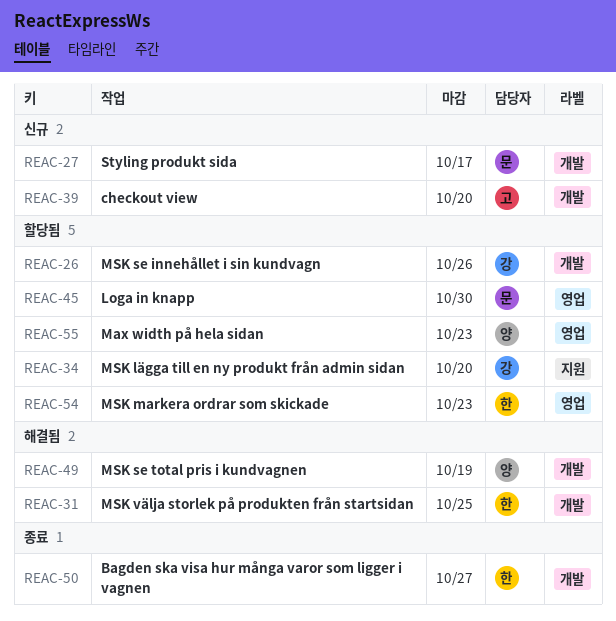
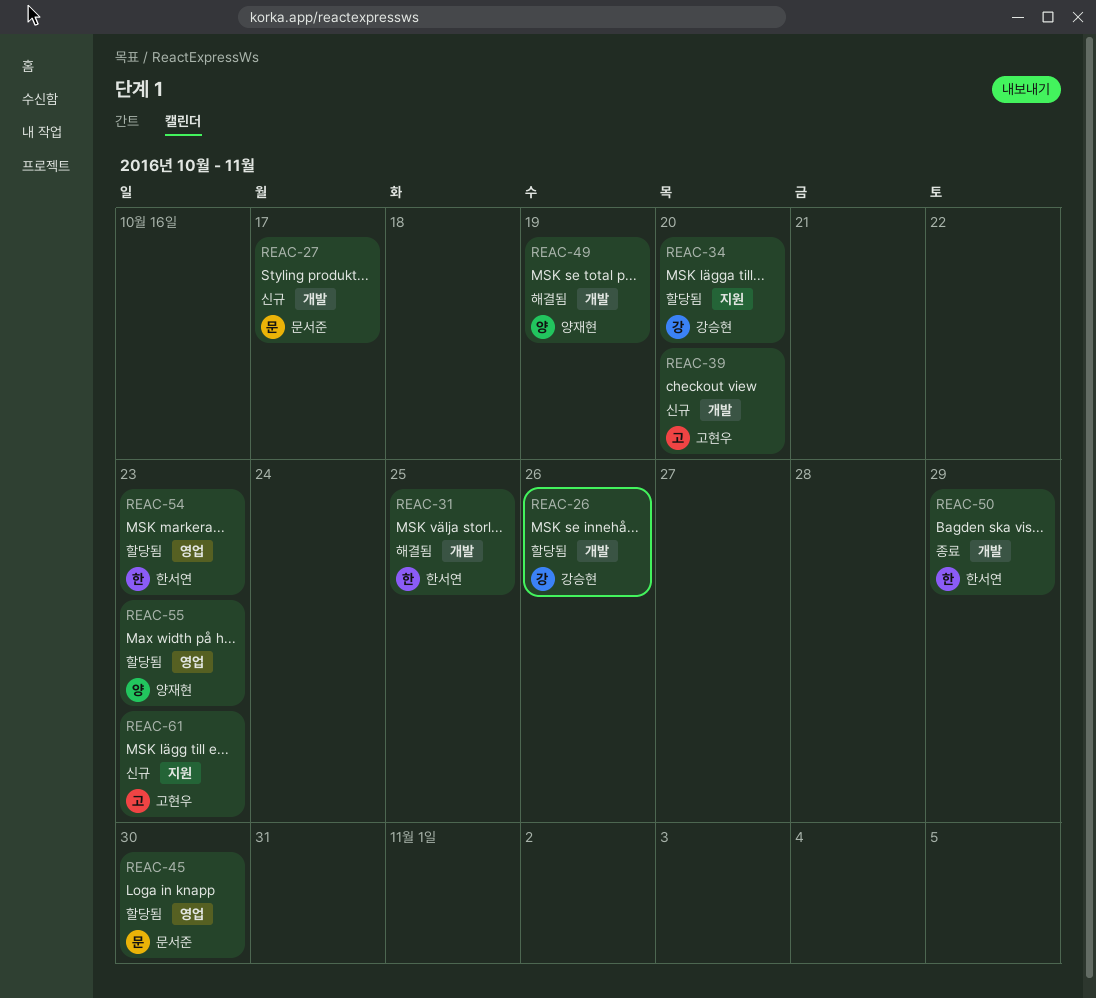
REAC-50, due: Oct 27 -> Oct 29
REAC-61: none -> present

